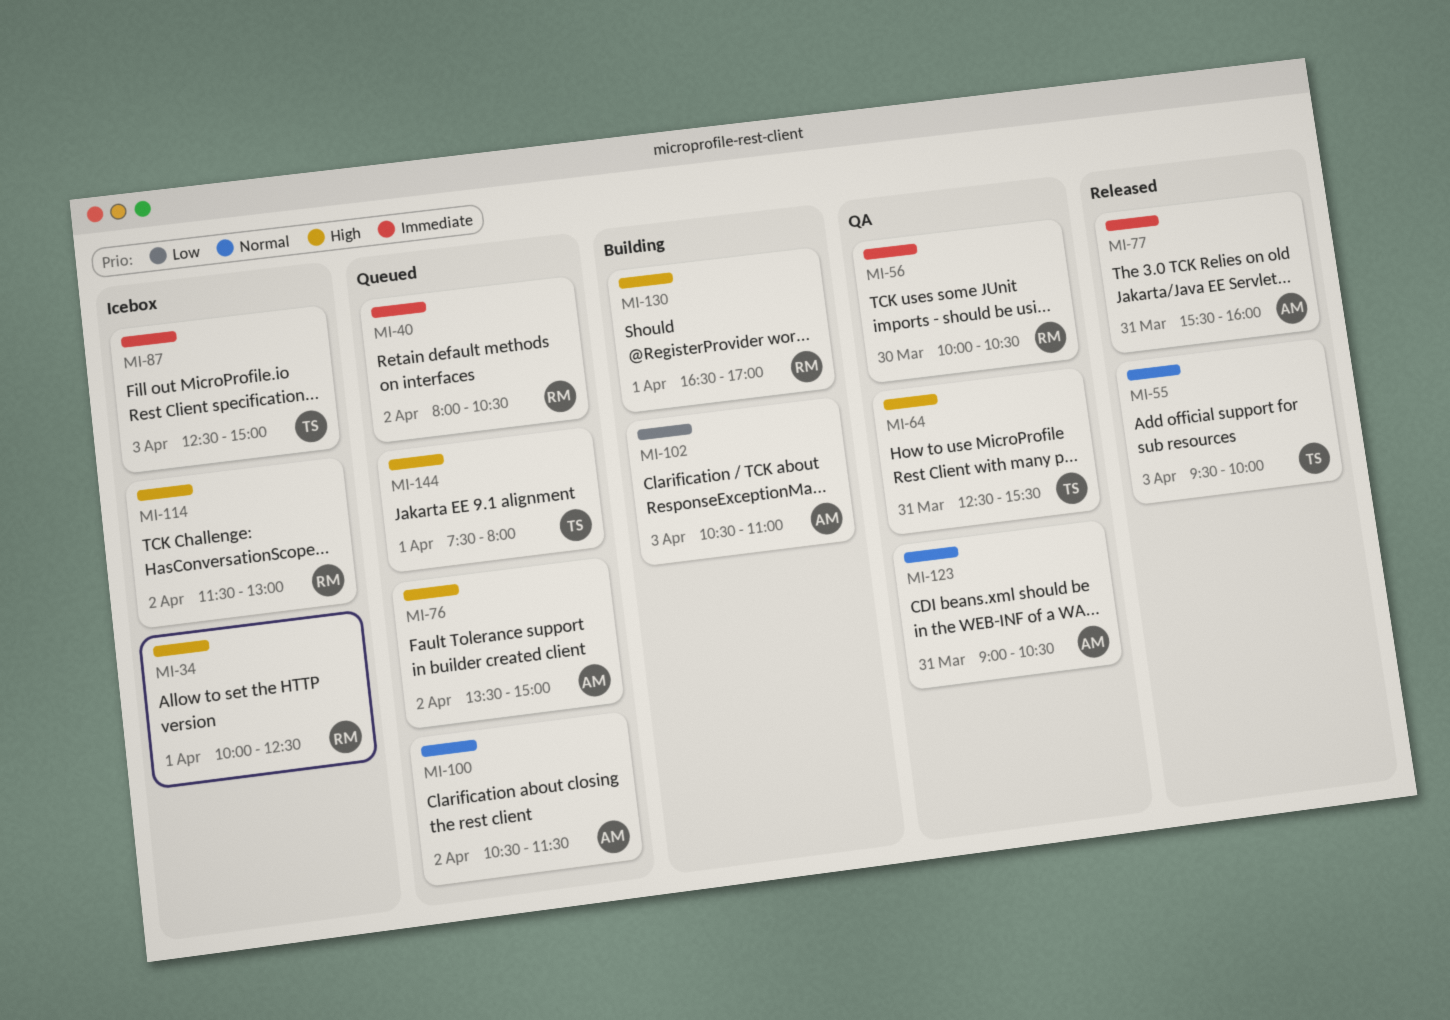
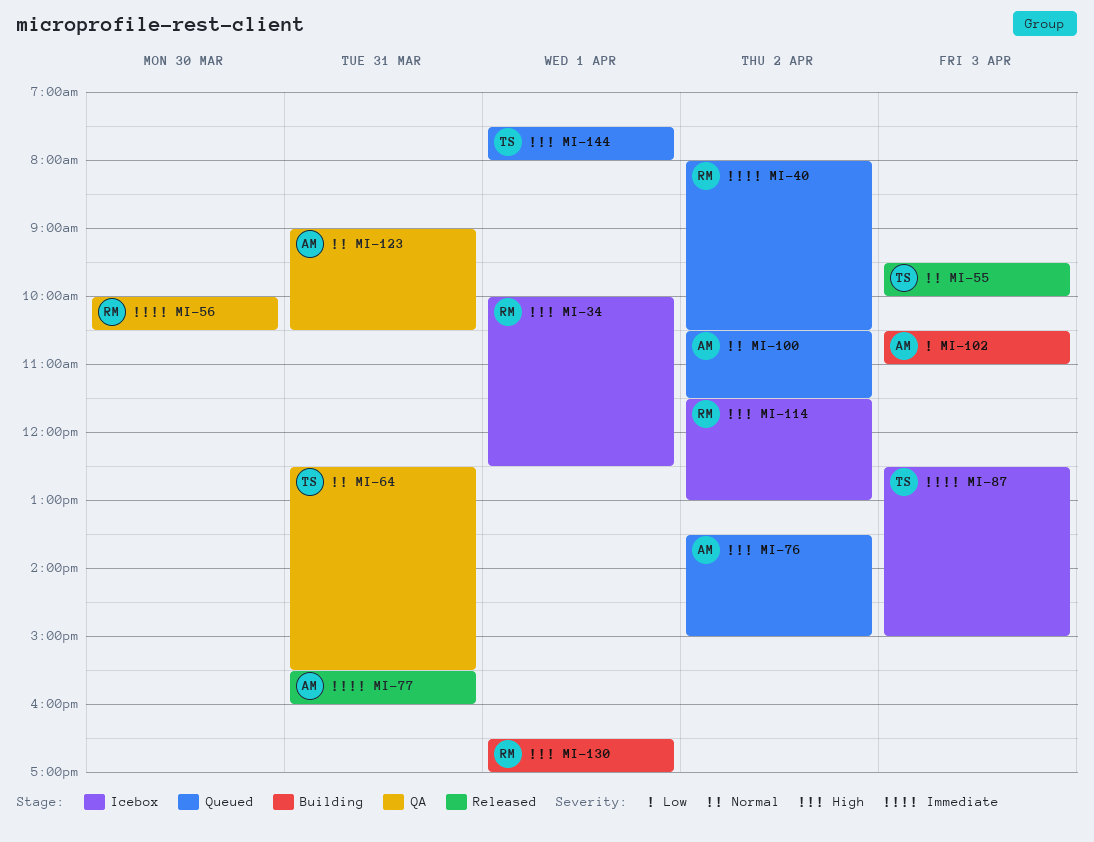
MI-64, priority: High -> Normal

